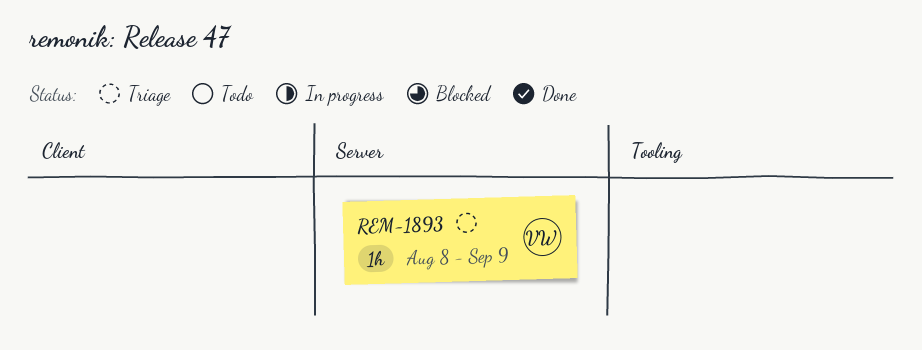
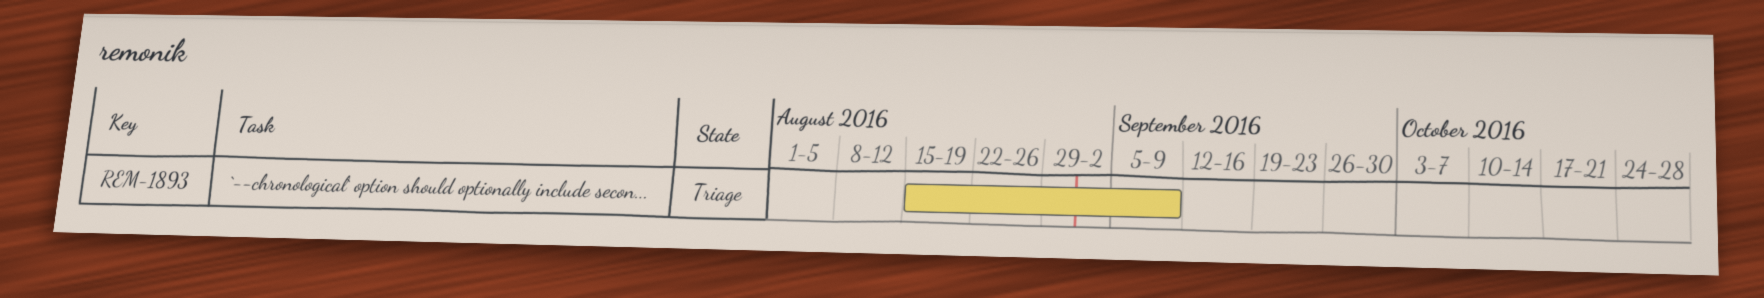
REM-1893, start: Aug 8 -> Aug 15

